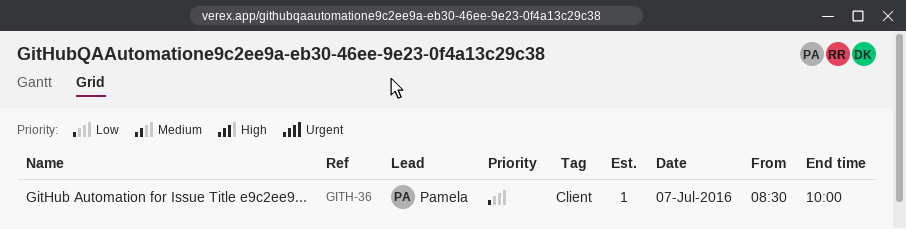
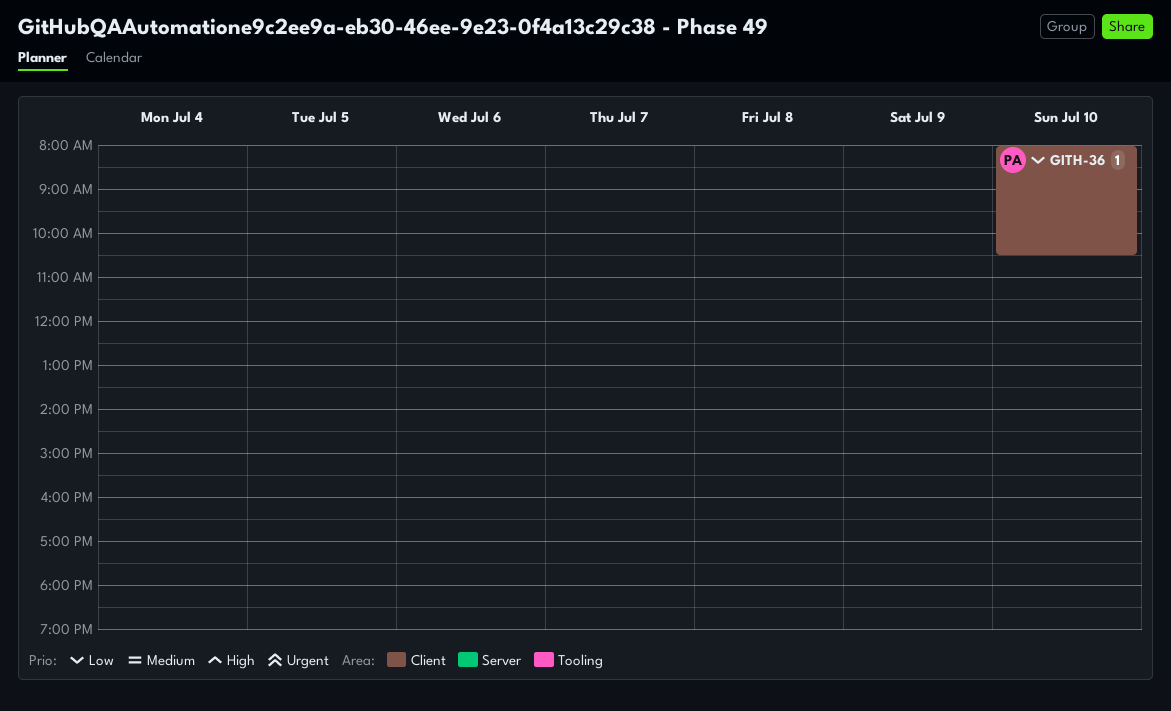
GITH-36, day: Jul 7 -> Jul 10
GITH-36, begins: 08:30 -> 08:00
GITH-36, ends: 10:00 -> 10:30

